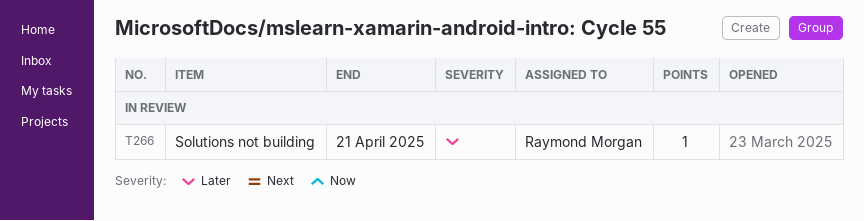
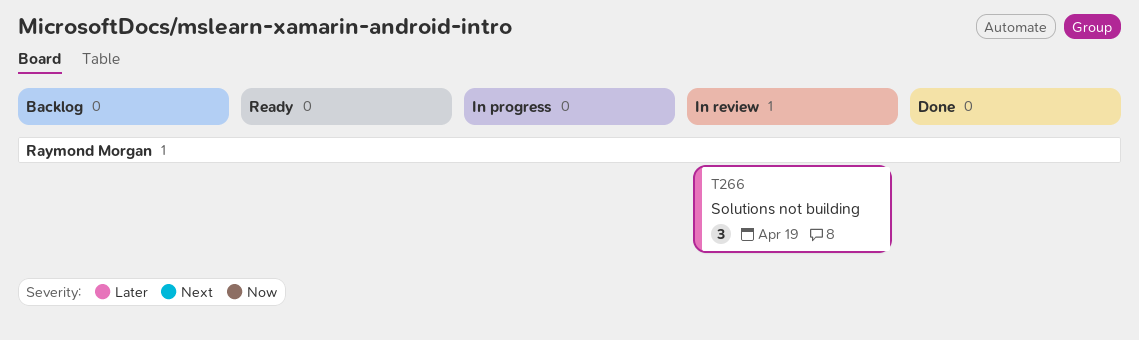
T266, estimate: 1 -> 3
T266, due: Apr 21 -> Apr 19

